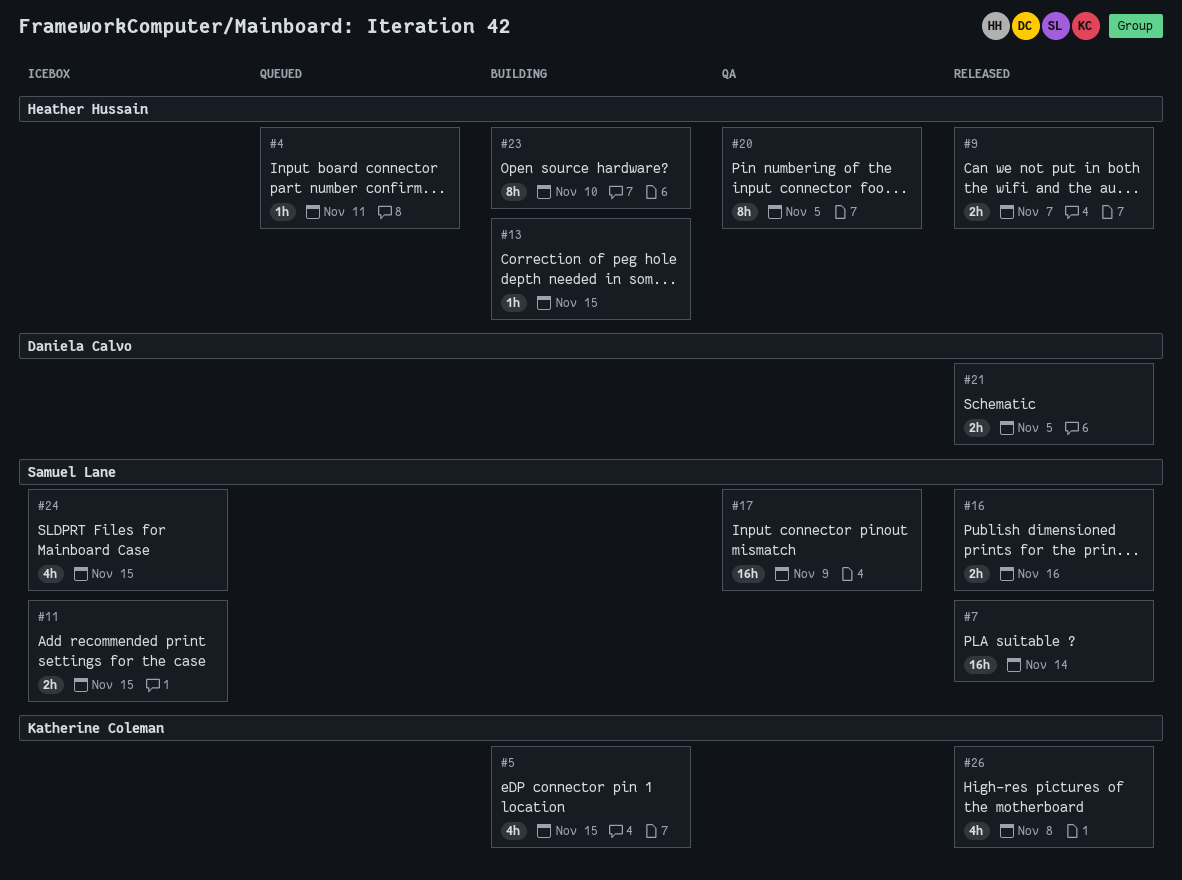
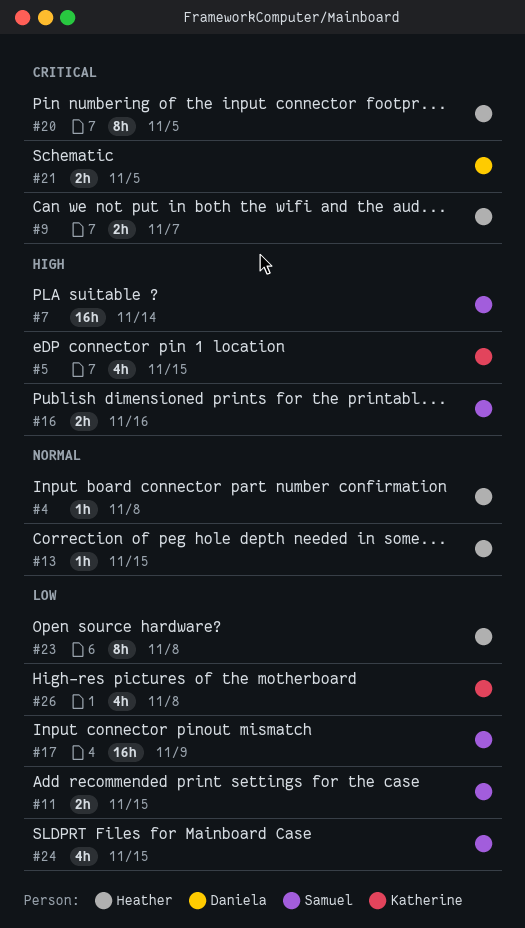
#4, due: Nov 11 -> Nov 8
#23, due: Nov 10 -> Nov 8

